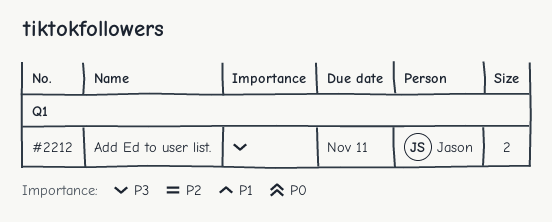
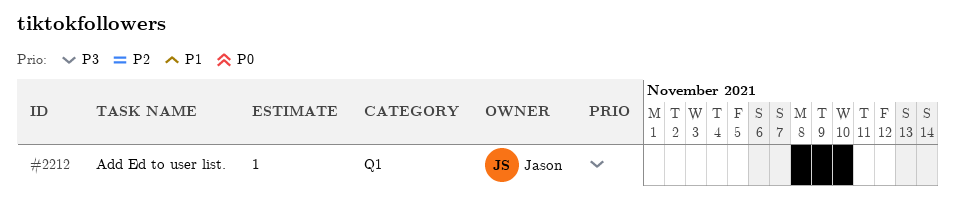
#2212, estimate: 2 -> 1
#2212, due: Nov 11 -> Nov 10

